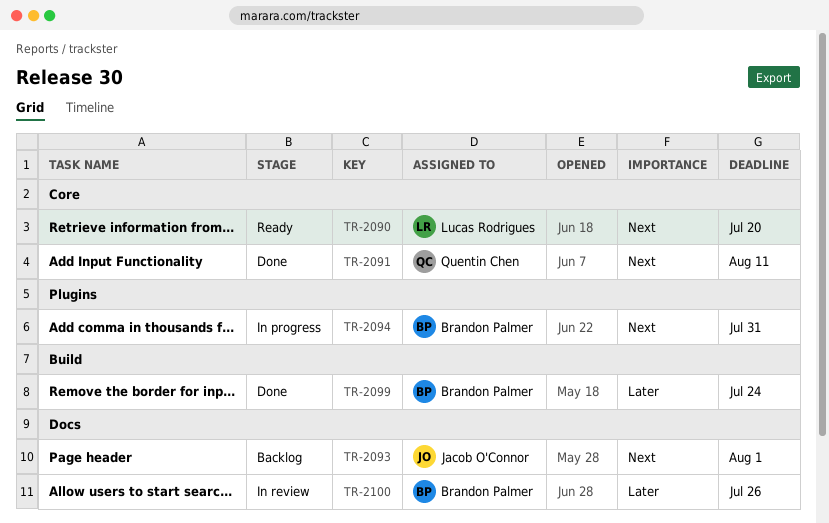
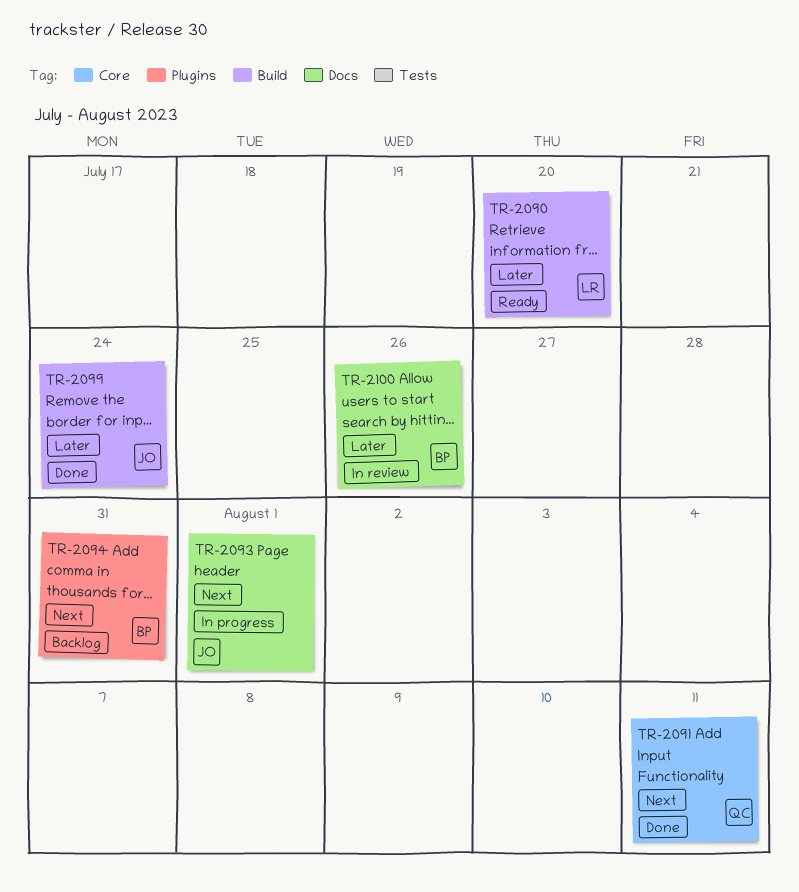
TR-2090, priority: Next -> Later
TR-2090, label: Core -> Build
TR-2093, status: Backlog -> In progress
TR-2094, status: In progress -> Backlog
TR-2099, owner: Brandon Palmer -> Jacob O'Connor

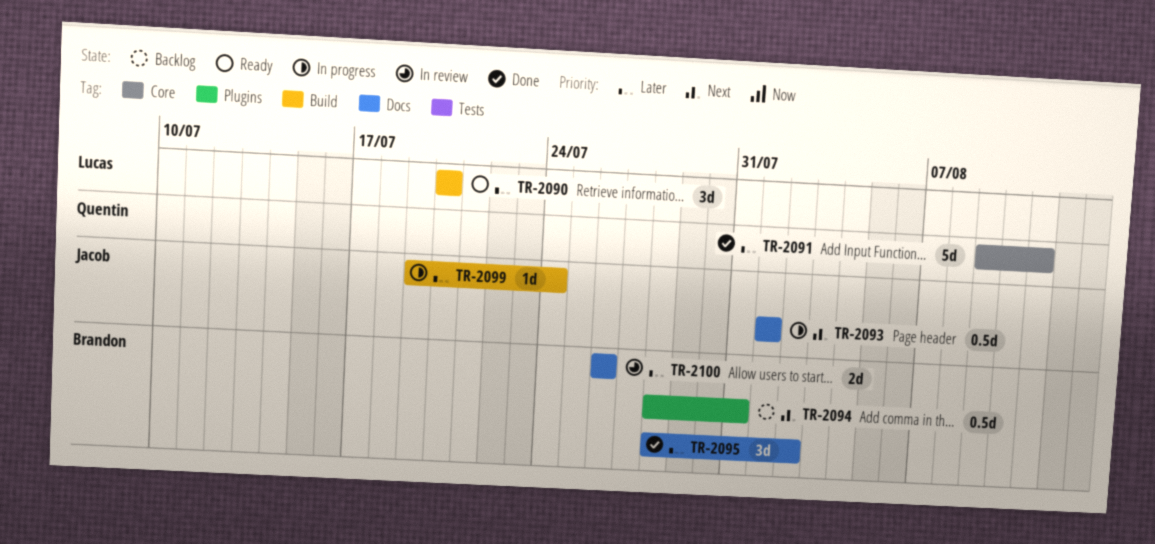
TR-2091, priority: Next -> Later
TR-2095: none -> present
TR-2099, status: Done -> In progress

